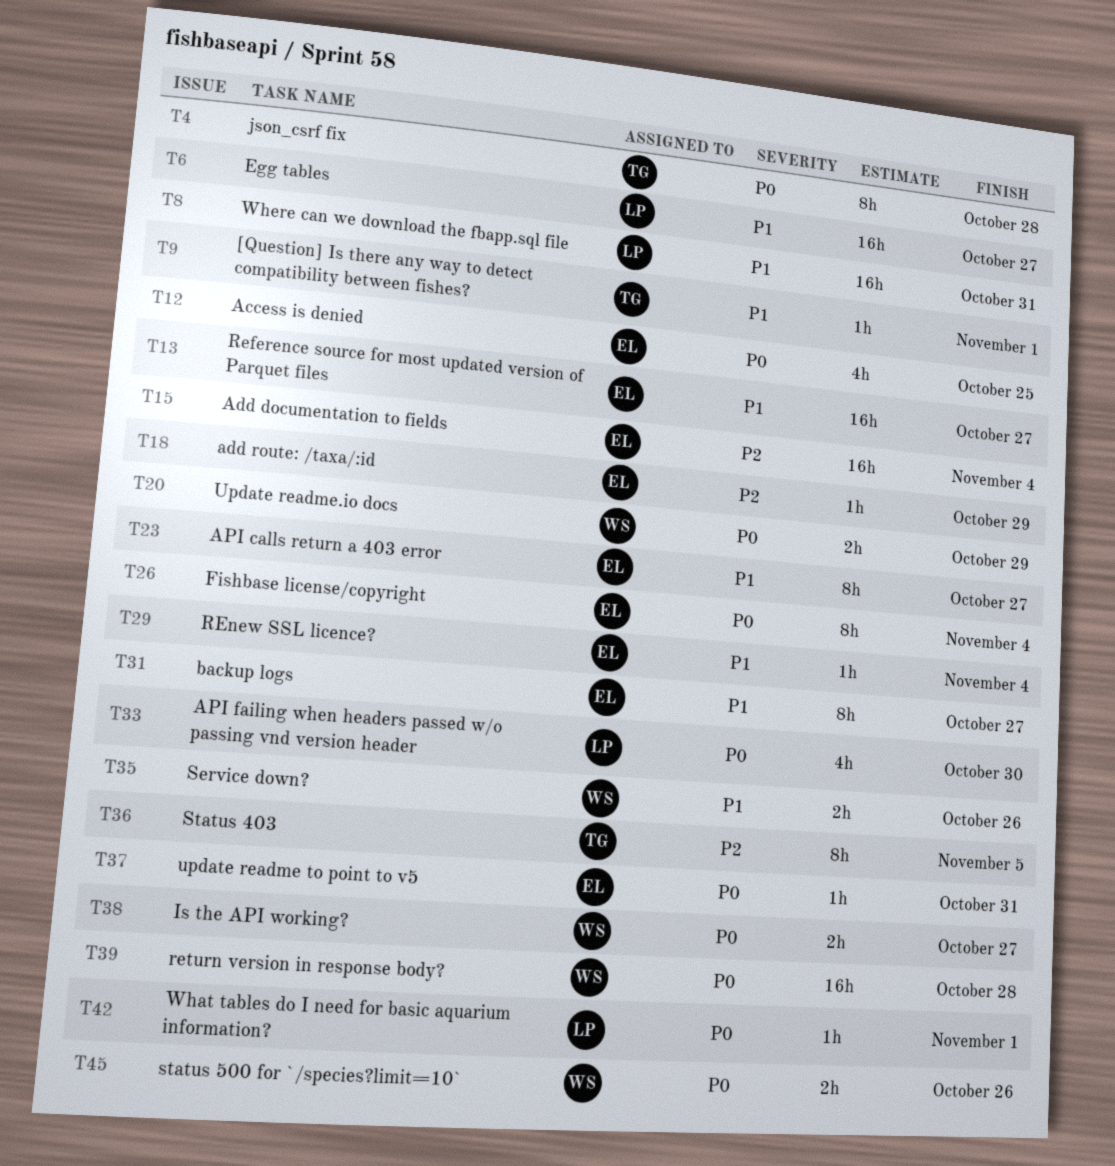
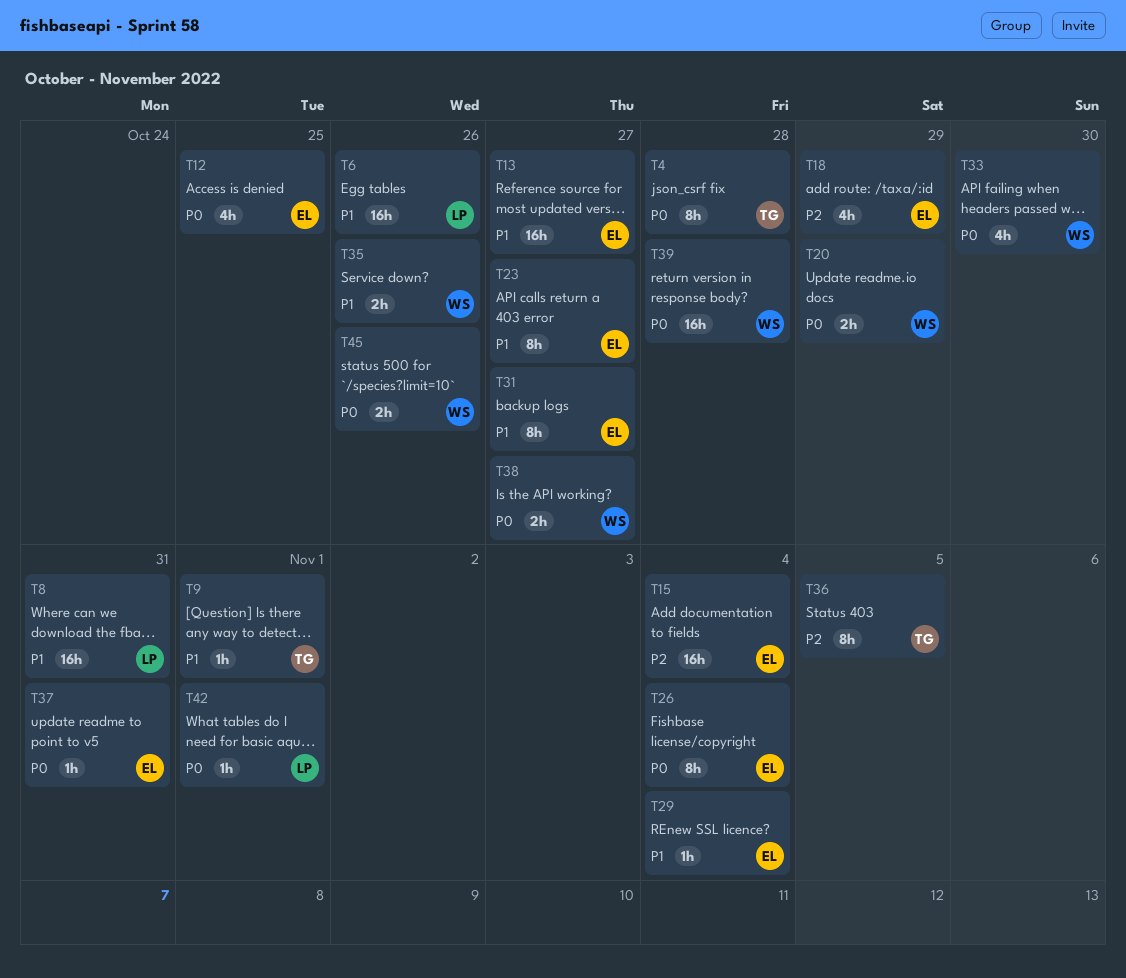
T6, due: Oct 27 -> Oct 26
T18, estimate: 1h -> 4h
T33, owner: LP -> WS

